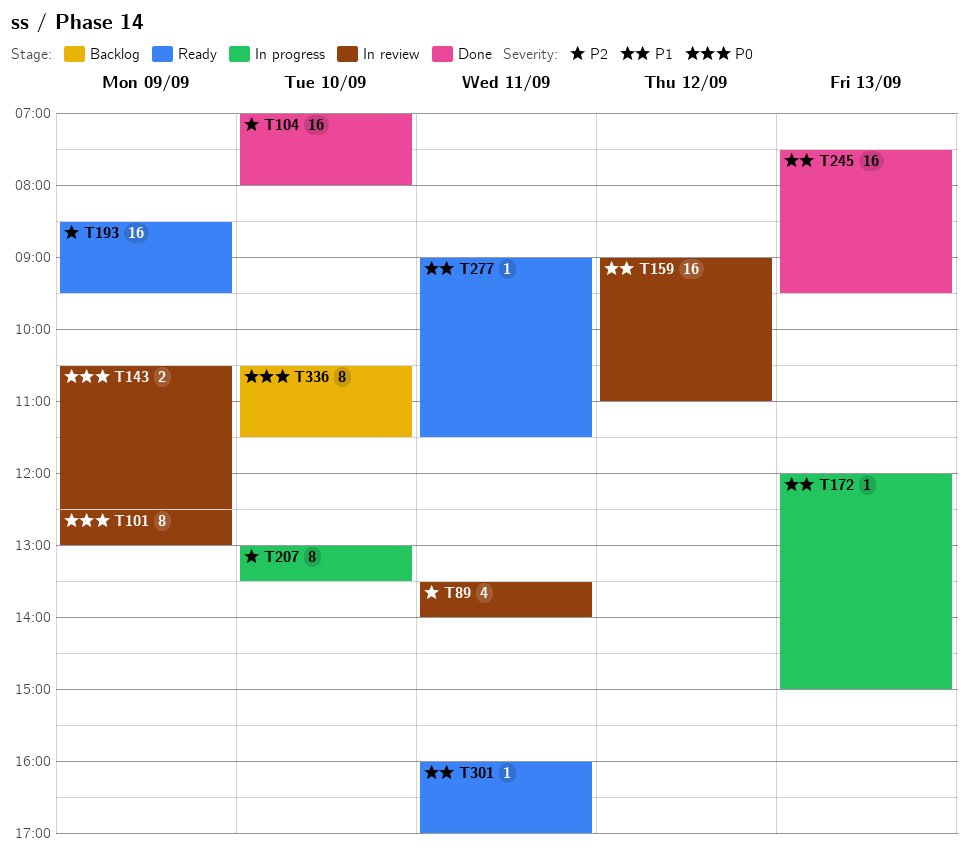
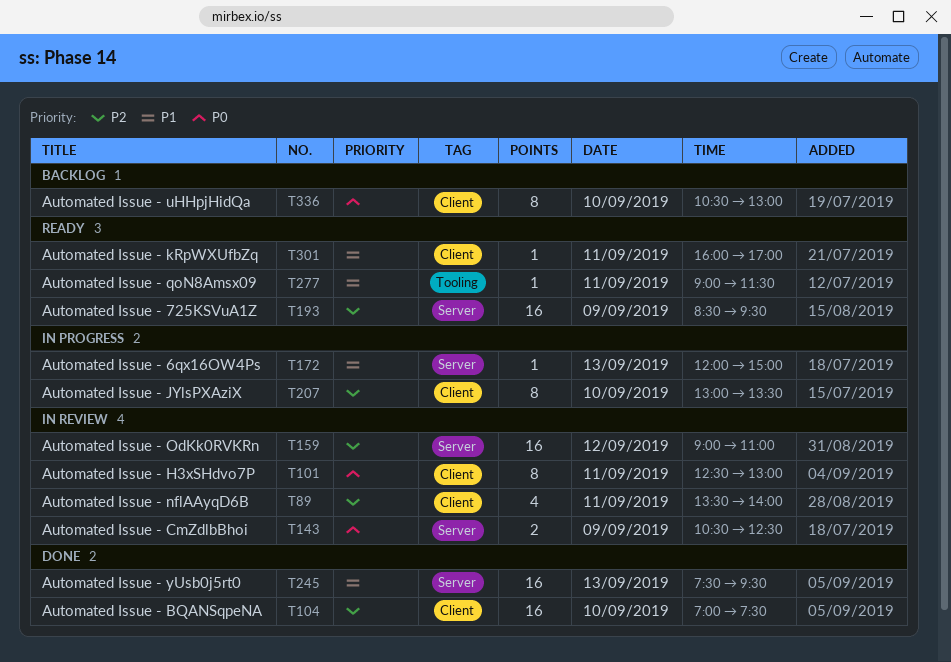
T101, day: Sep 9 -> Sep 11
T104, ends: 08:00 -> 07:30
T159, priority: P1 -> P2
T336, ends: 11:30 -> 13:00

